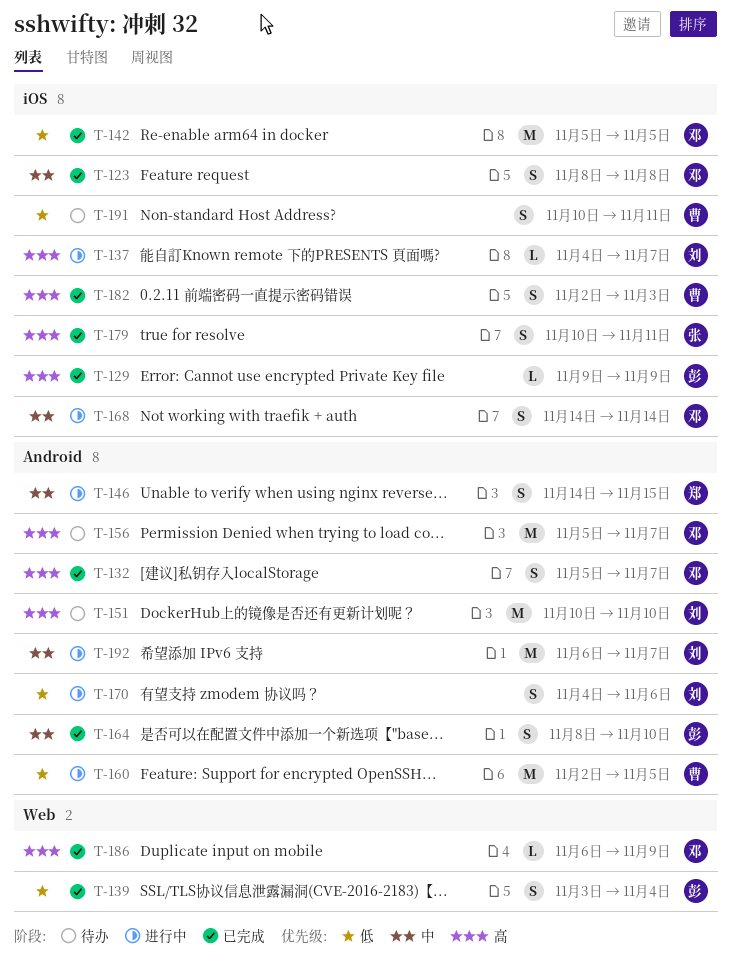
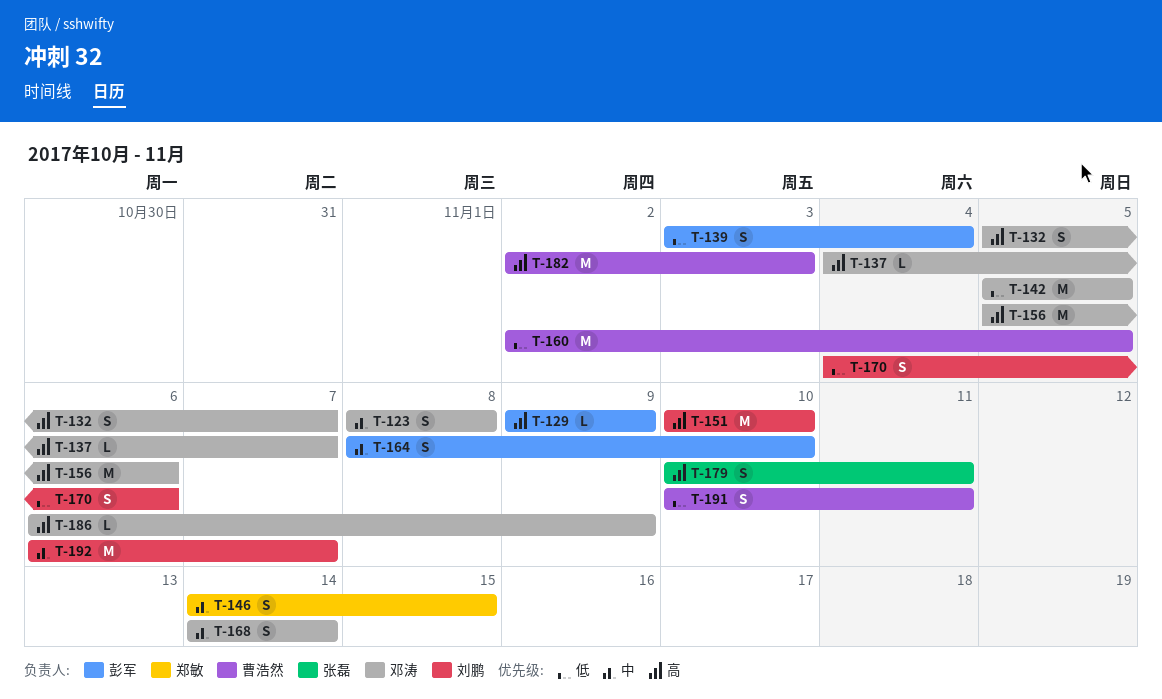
T-137, owner: 刘鹏 -> 邓涛
T-156, due: Nov 7 -> Nov 6
T-182, estimate: S -> M

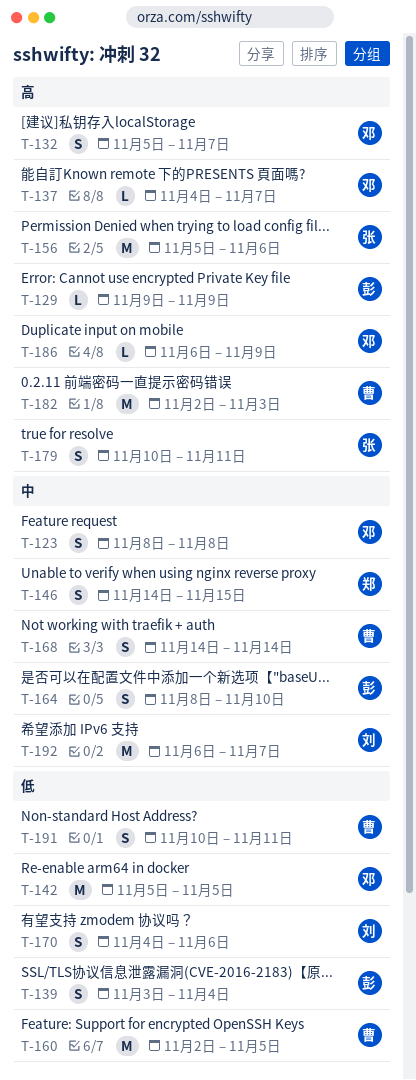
T-151: present -> none
T-156, owner: 邓涛 -> 张磊
T-168, owner: 邓涛 -> 曹浩然

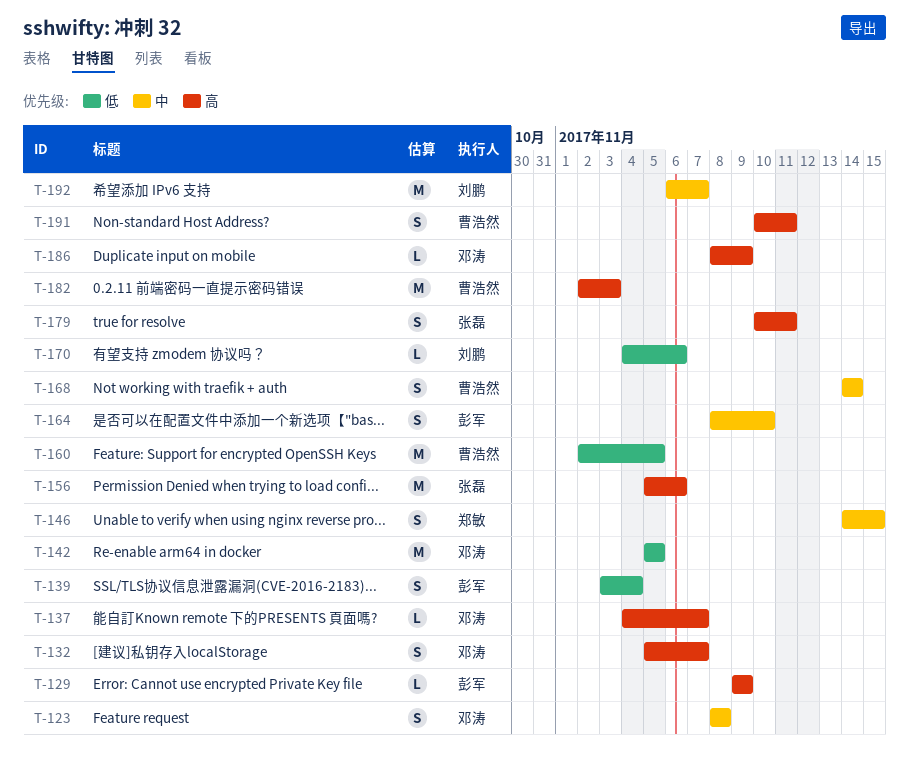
T-170, estimate: S -> L
T-186, start: Nov 6 -> Nov 8
T-191, priority: 低 -> 高

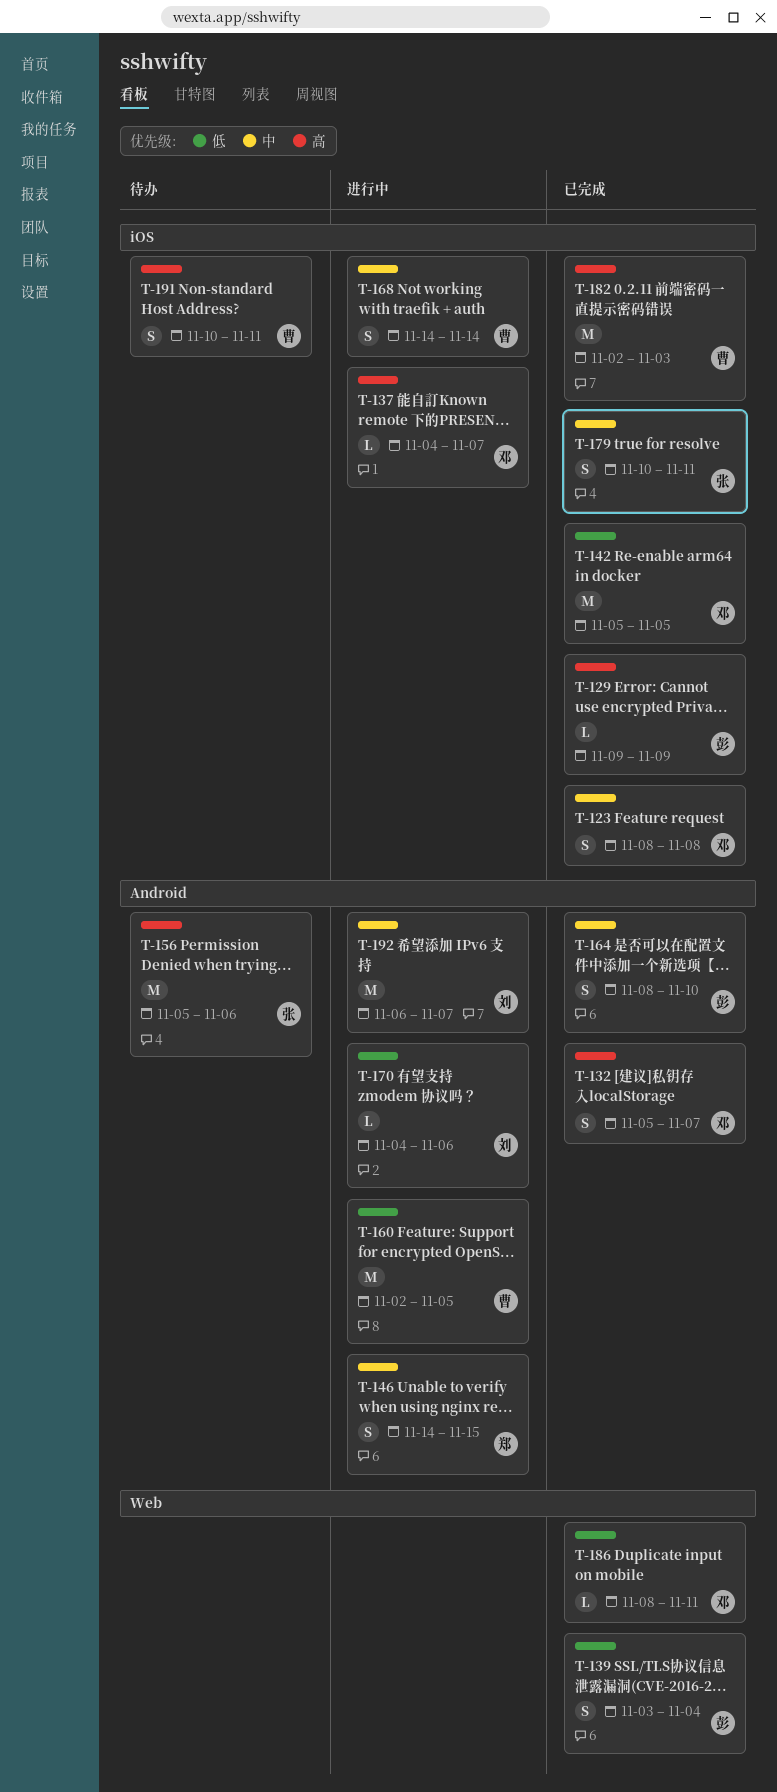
T-179, priority: 高 -> 中
T-186, priority: 高 -> 低
T-186, due: Nov 9 -> Nov 11

